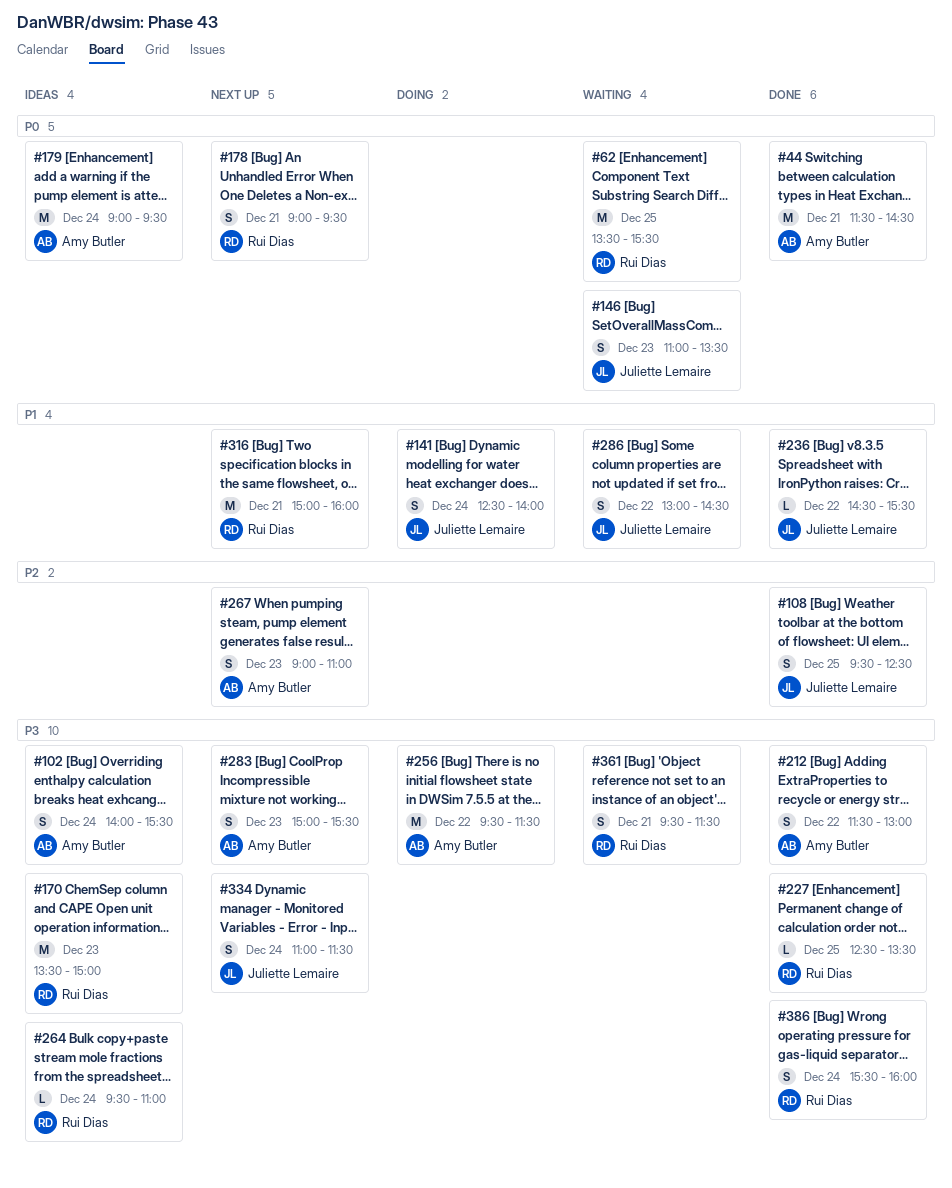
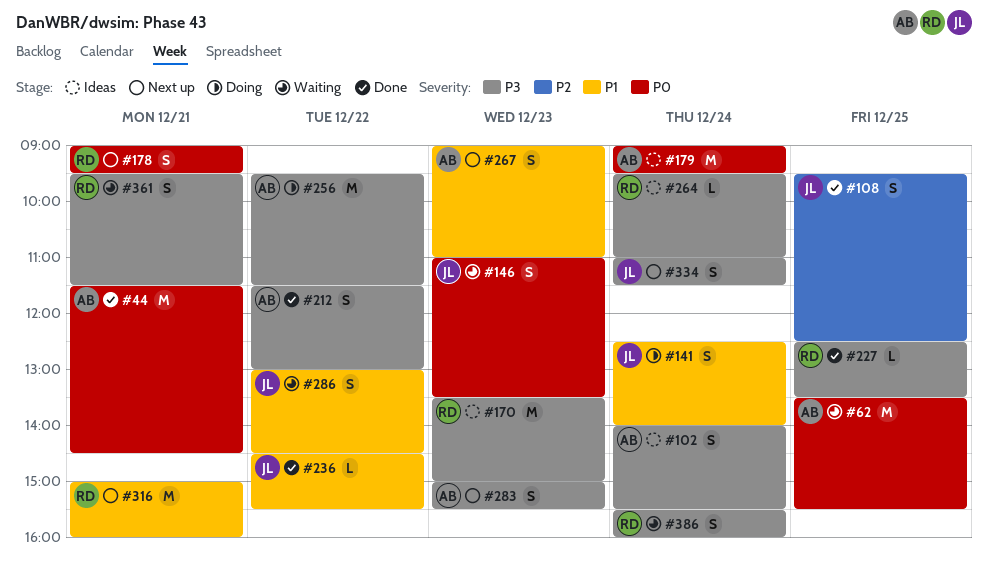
#62, owner: Rui Dias -> Amy Butler
#267, priority: P2 -> P1
#386, status: Done -> Waiting

